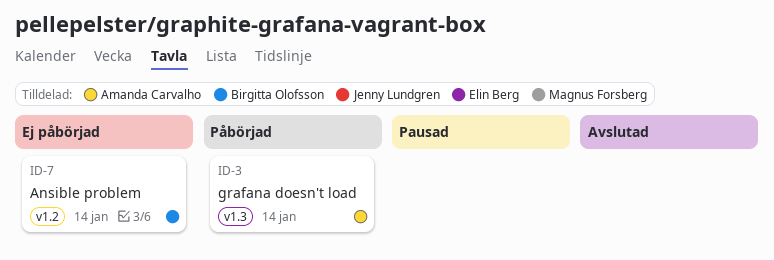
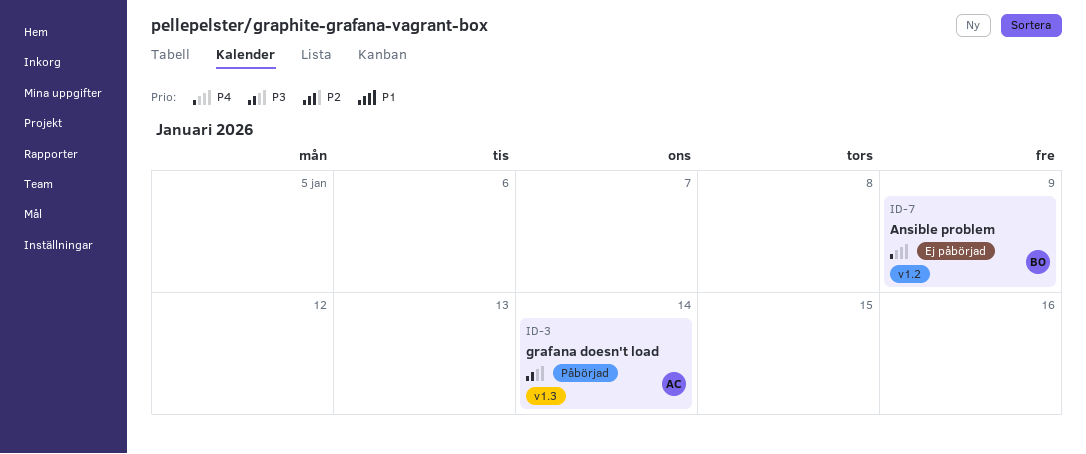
ID-7, due: Jan 14 -> Jan 9

